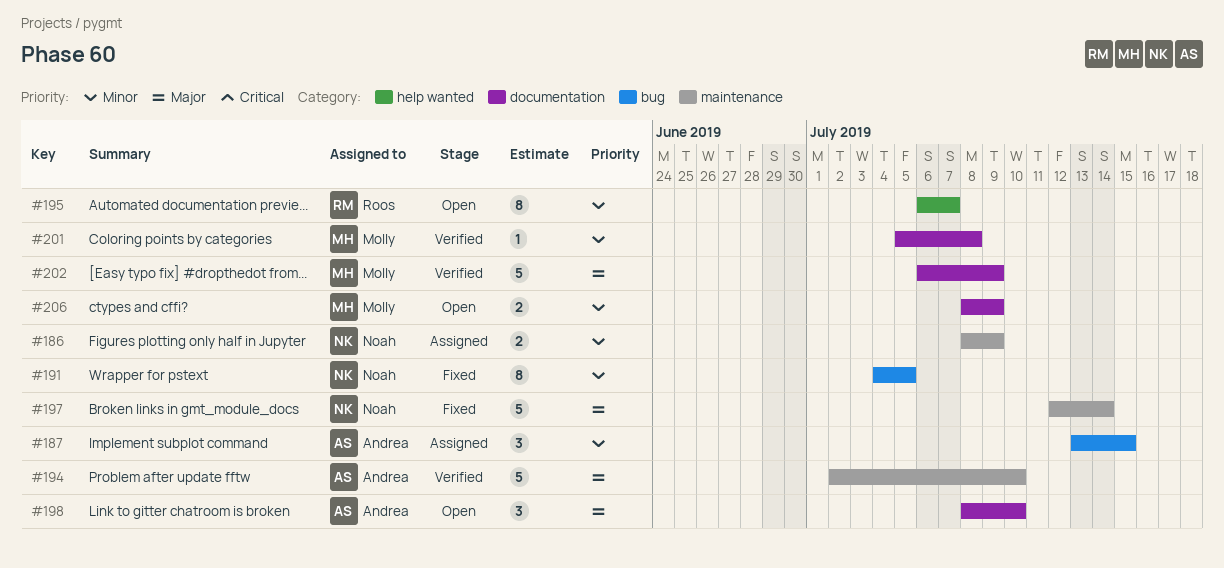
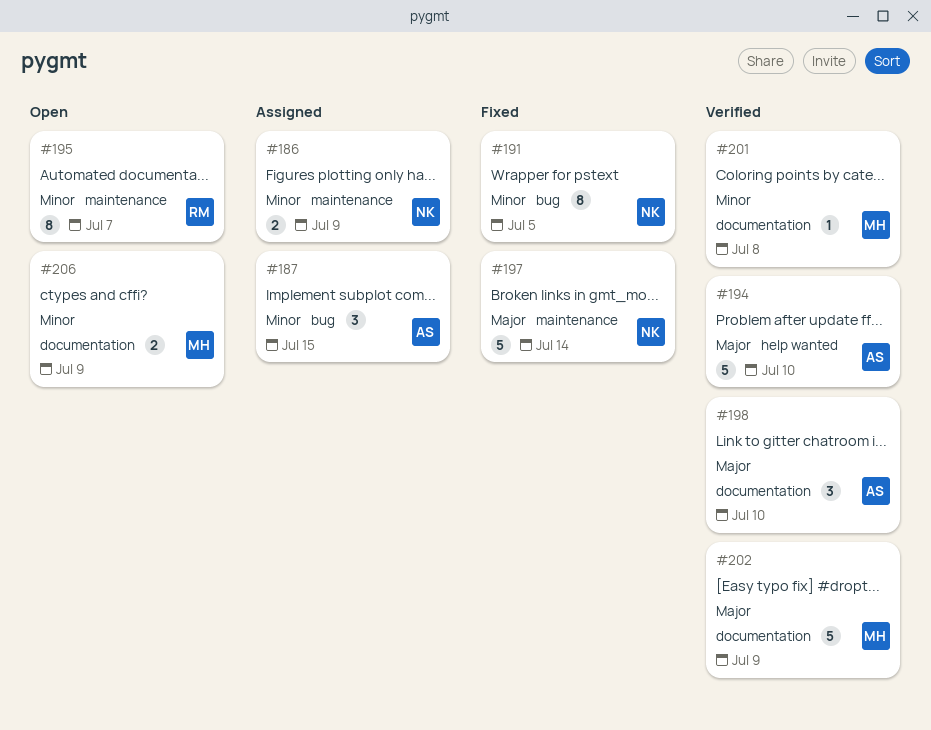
#194, label: maintenance -> help wanted
#195, label: help wanted -> maintenance
#198, status: Open -> Verified

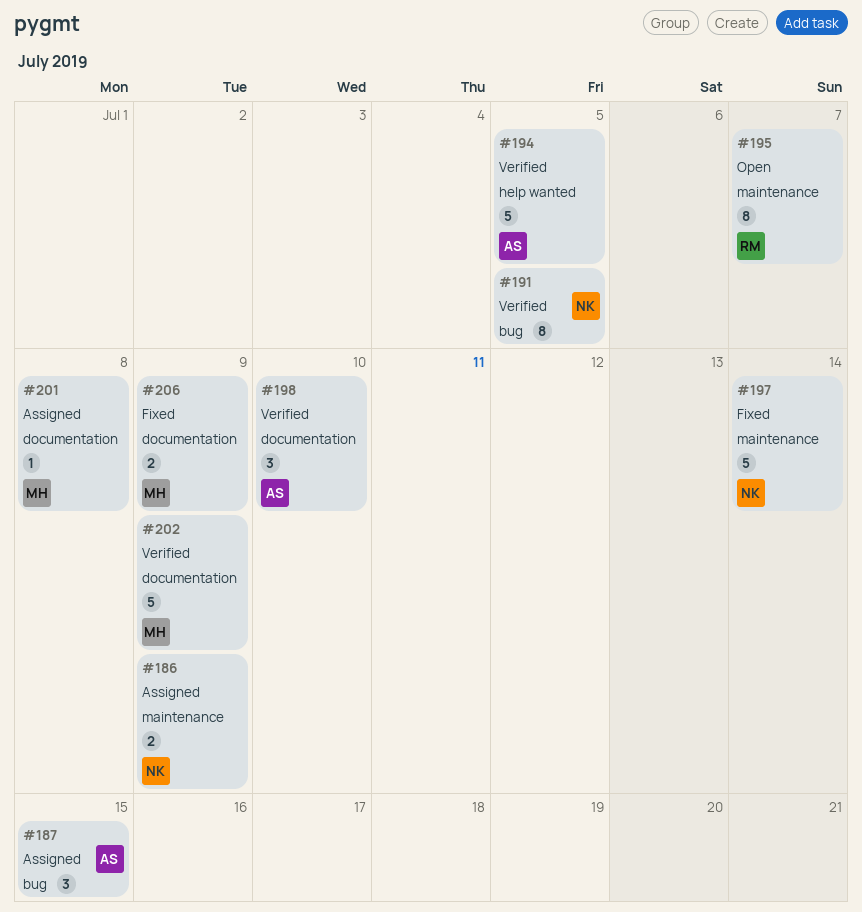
#191, status: Fixed -> Verified
#194, due: Jul 10 -> Jul 5
#201, status: Verified -> Assigned
#206, status: Open -> Fixed

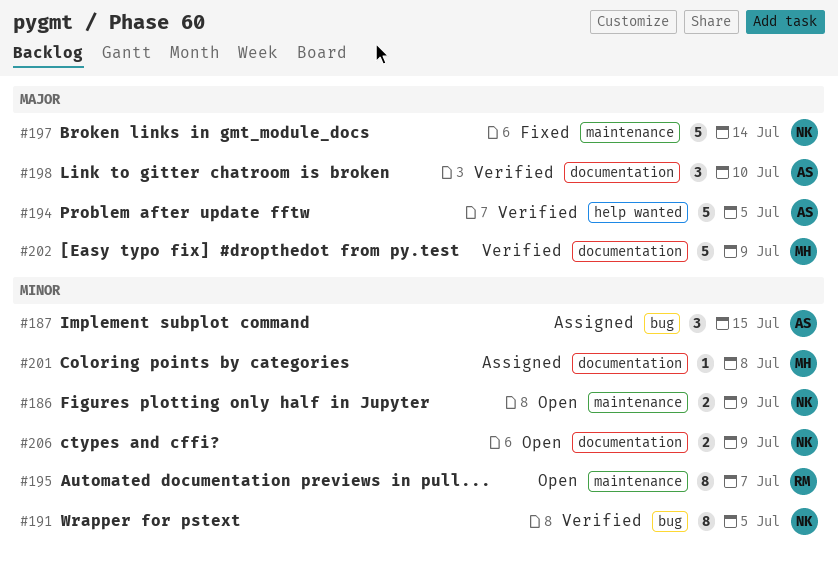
#186, status: Assigned -> Open
#206, status: Fixed -> Open
#206, owner: MH -> NK

